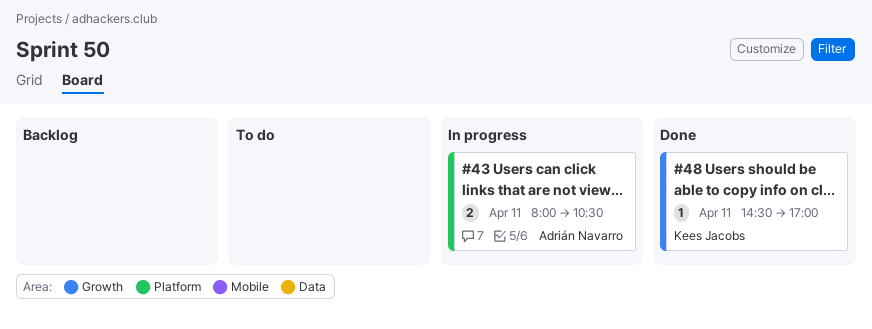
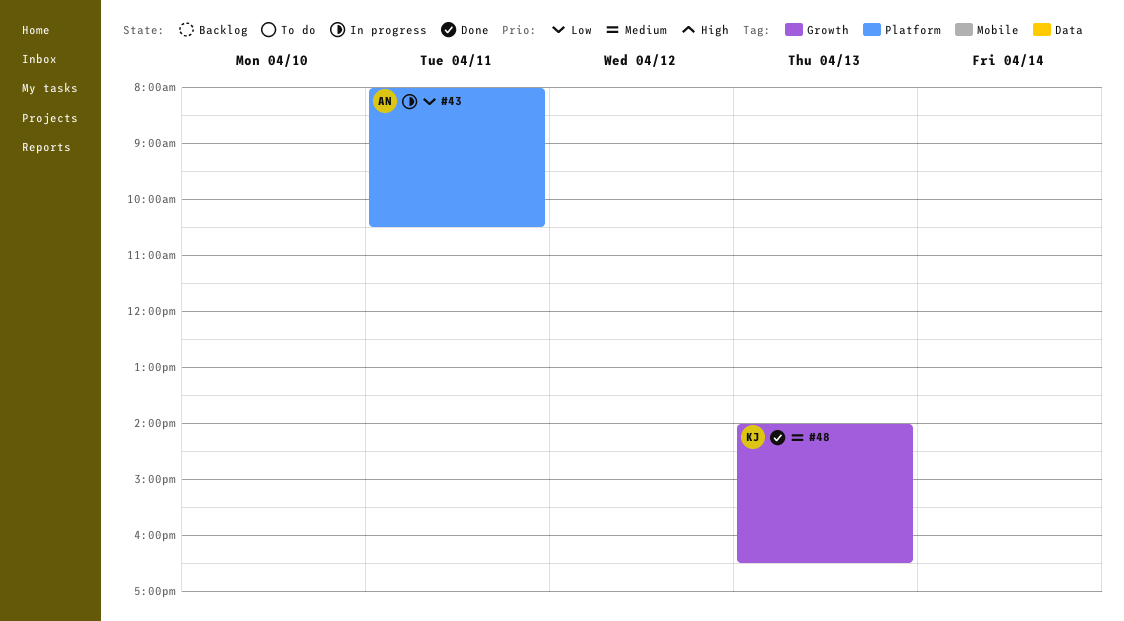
#48, day: Apr 11 -> Apr 13
#48, begins: 14:30 -> 14:00
#48, ends: 17:00 -> 16:30

